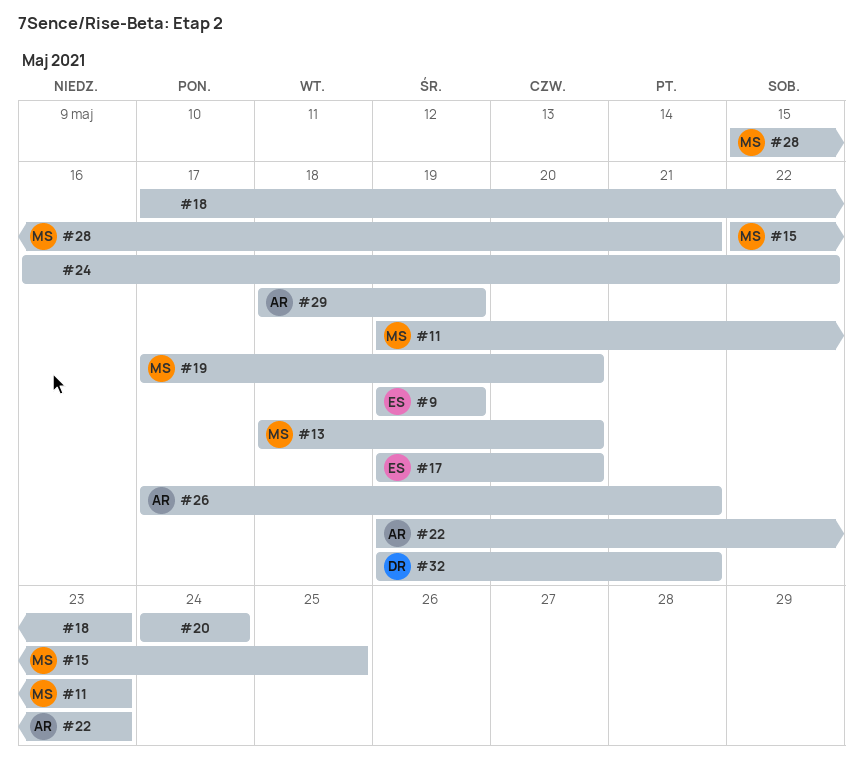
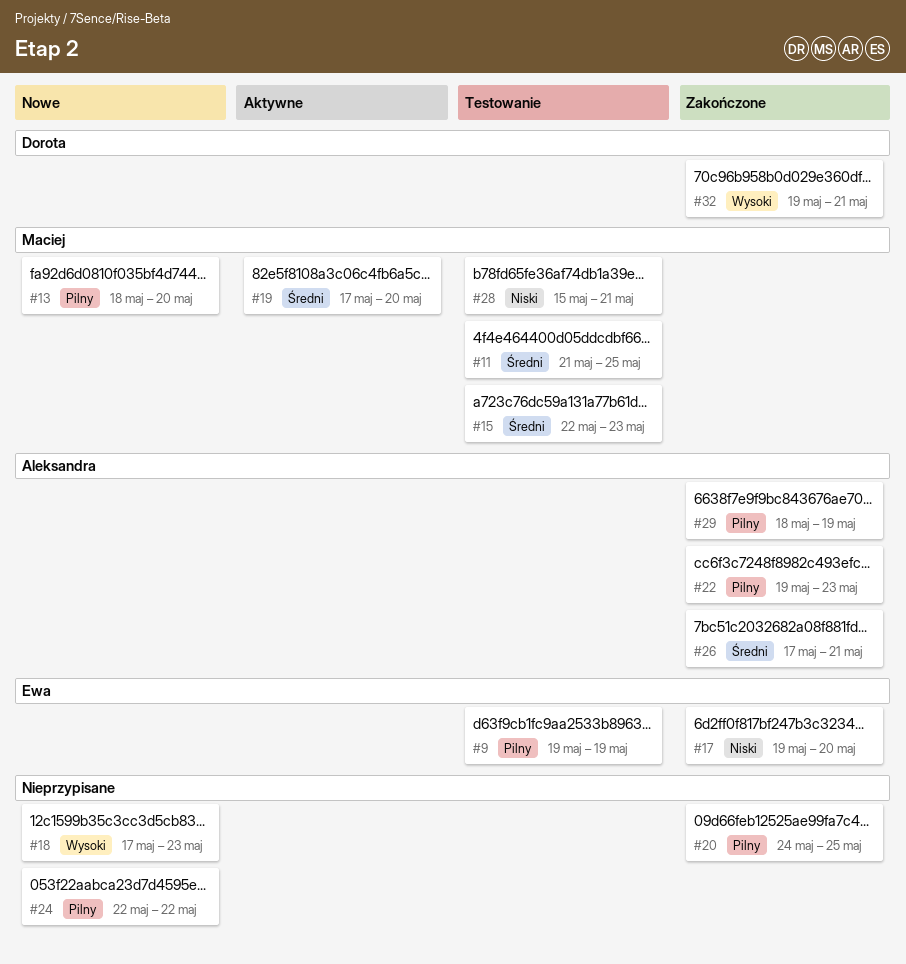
#11, start: May 19 -> May 21
#11, due: May 23 -> May 25
#15, due: May 25 -> May 23
#20, due: May 24 -> May 25
#24, start: May 16 -> May 22

